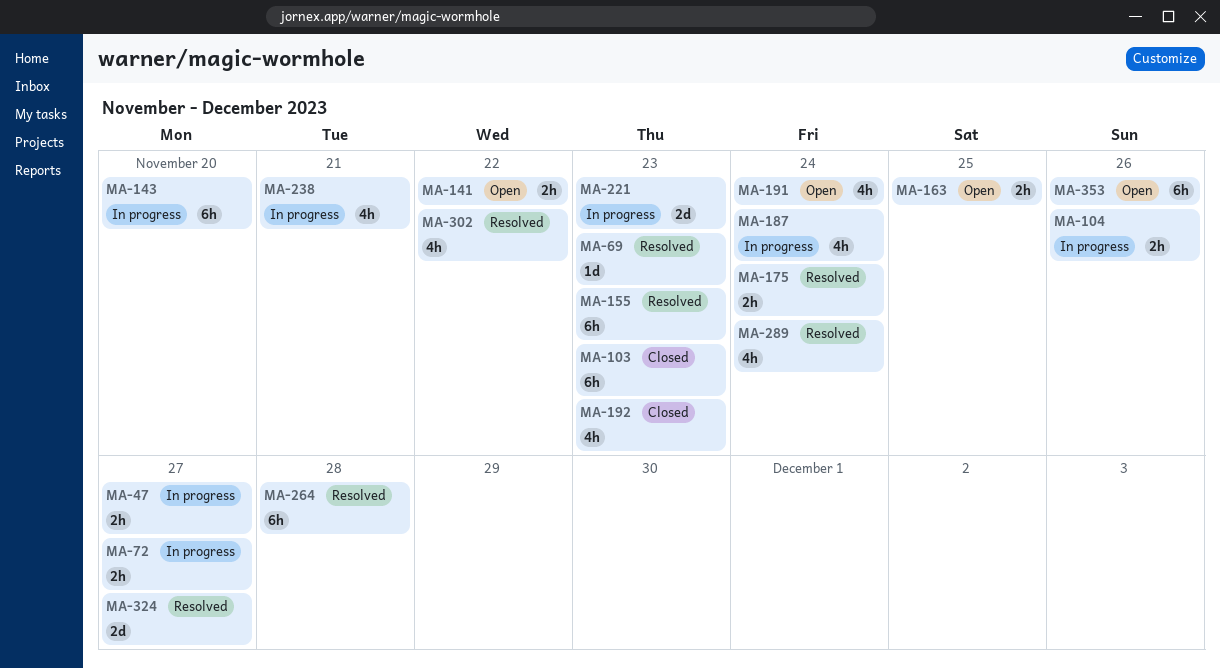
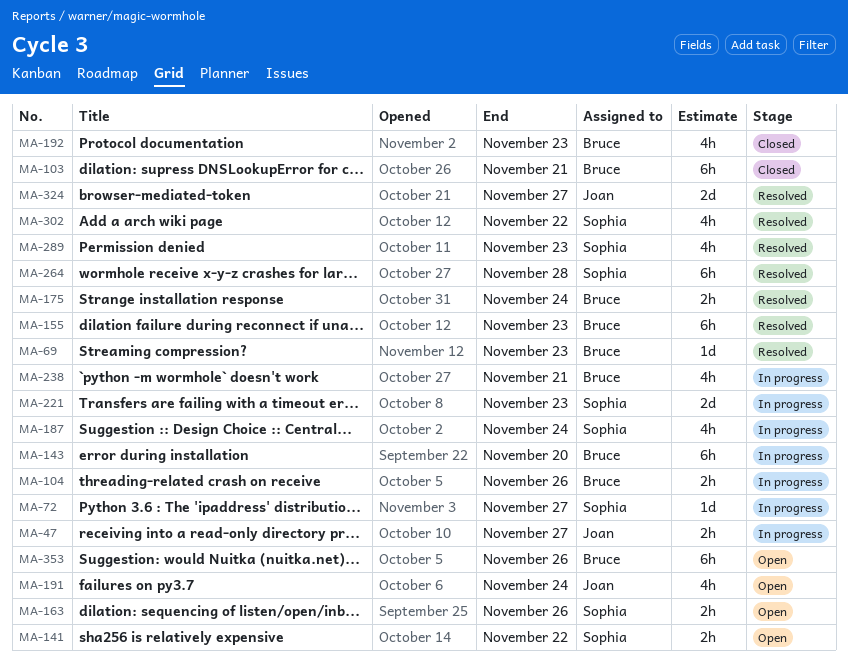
MA-72, estimate: 2h -> 1d
MA-103, due: Nov 23 -> Nov 21
MA-163, due: Nov 25 -> Nov 26
MA-289, due: Nov 24 -> Nov 23

